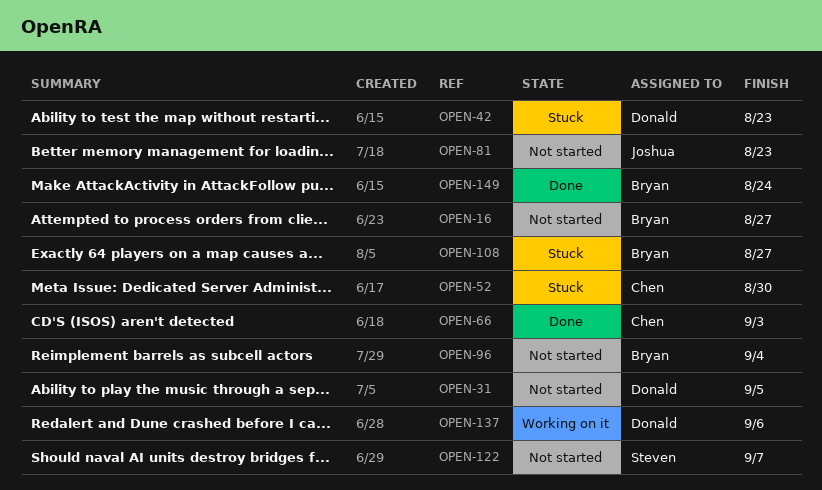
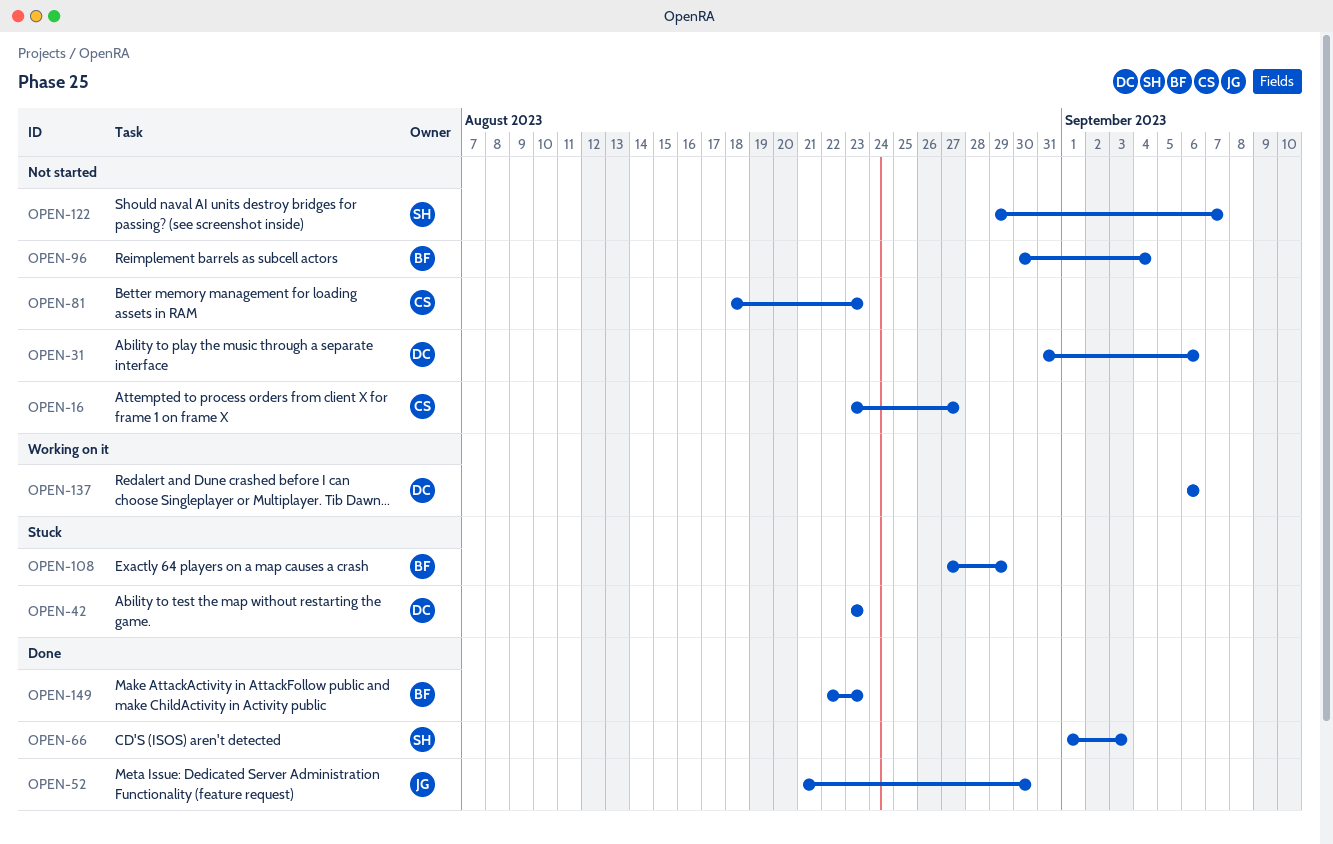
OPEN-16, owner: Bryan -> Chen
OPEN-31, due: Sep 5 -> Sep 6
OPEN-52, status: Stuck -> Done
OPEN-52, owner: Chen -> Joshua
OPEN-66, owner: Chen -> Steven
OPEN-81, owner: Joshua -> Chen
OPEN-108, due: Aug 27 -> Aug 29
OPEN-149, due: Aug 24 -> Aug 23

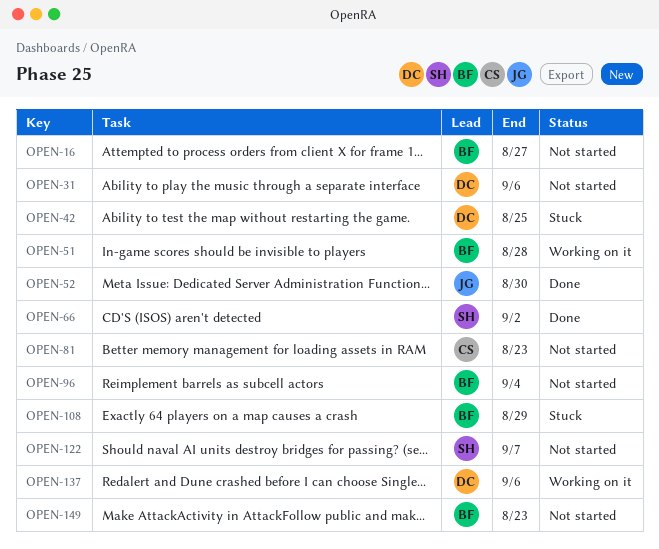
OPEN-16, owner: CS -> BF
OPEN-42, due: Aug 23 -> Aug 25
OPEN-51: none -> present
OPEN-66, due: Sep 3 -> Sep 2
OPEN-149, status: Done -> Not started

